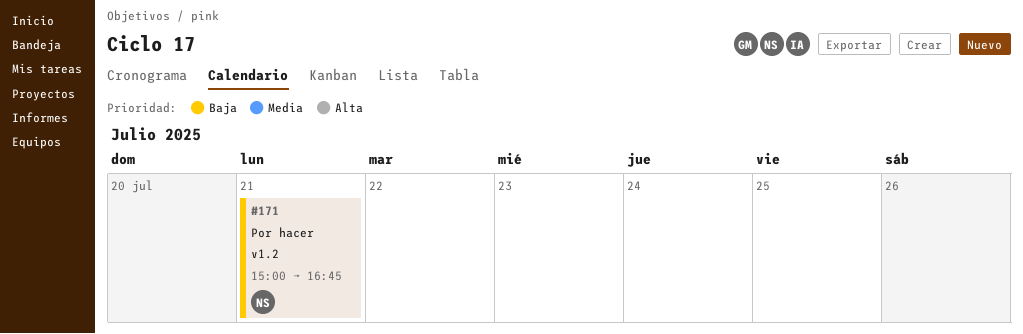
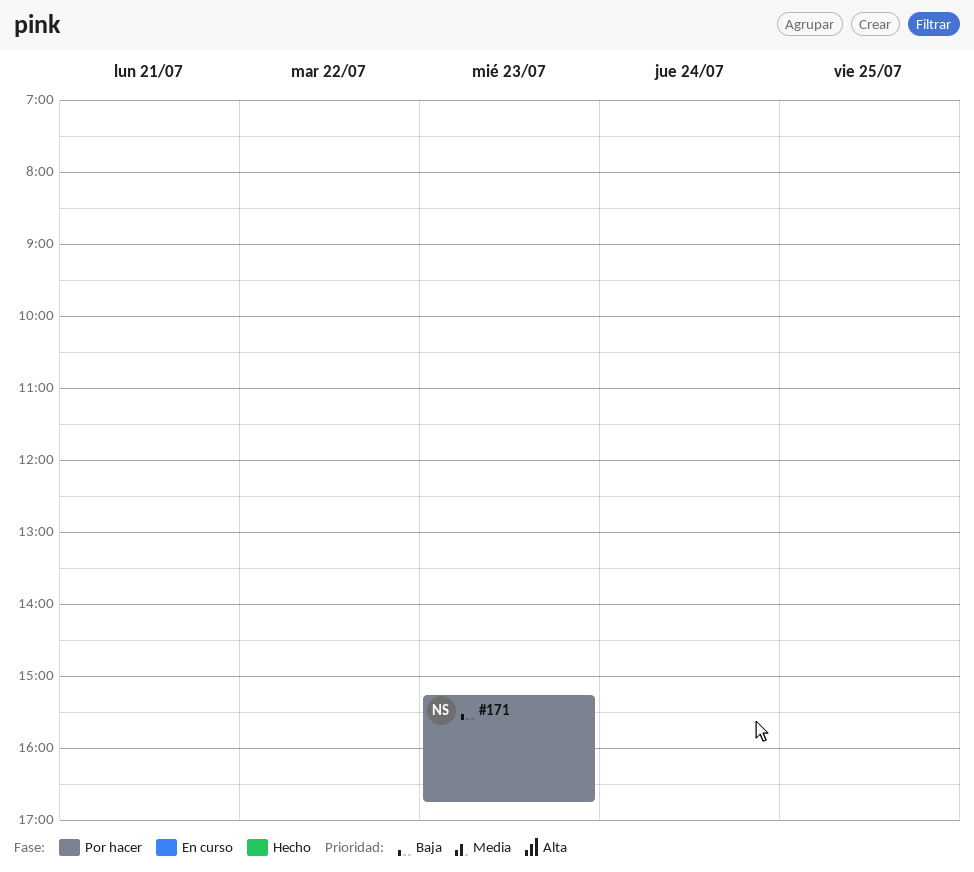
#171, day: Jul 21 -> Jul 23
#171, begins: 15:00 -> 15:15

